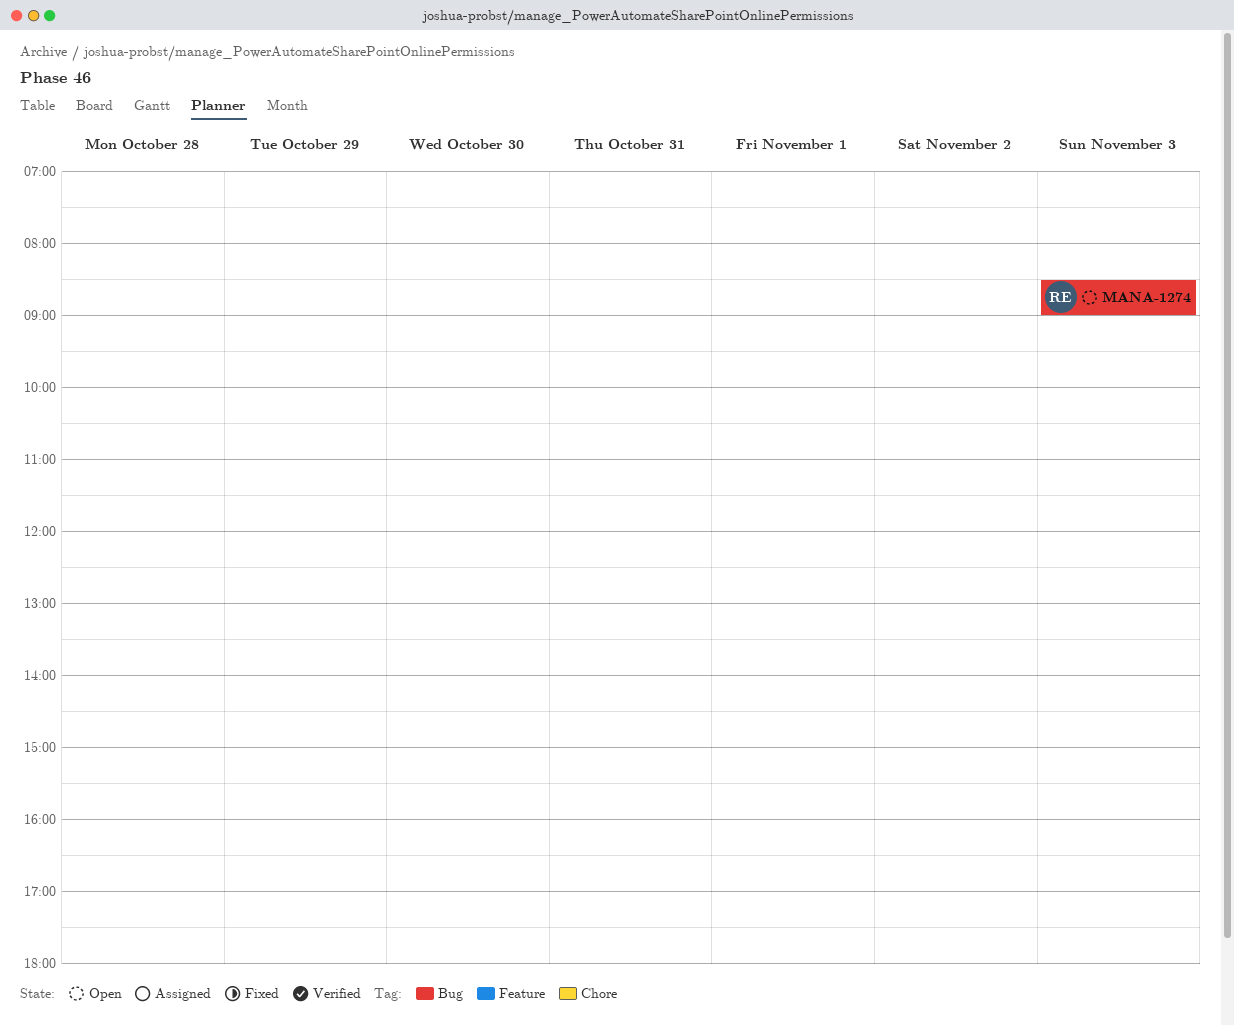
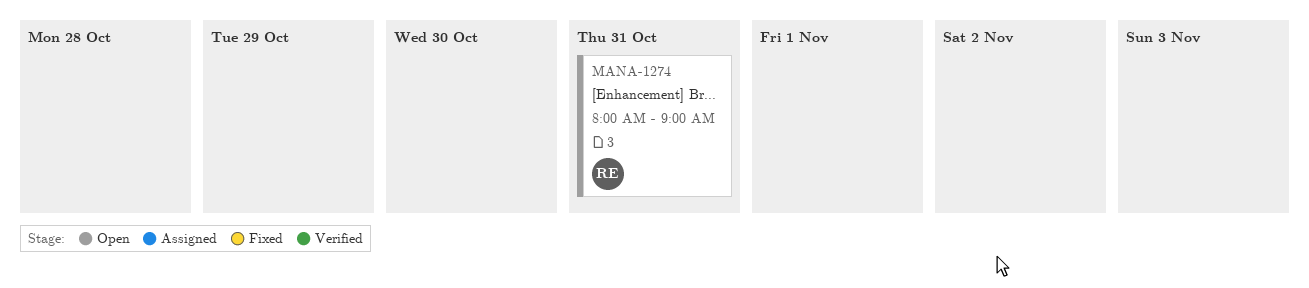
MANA-1274, day: Nov 3 -> Oct 31
MANA-1274, begins: 08:30 -> 08:00

